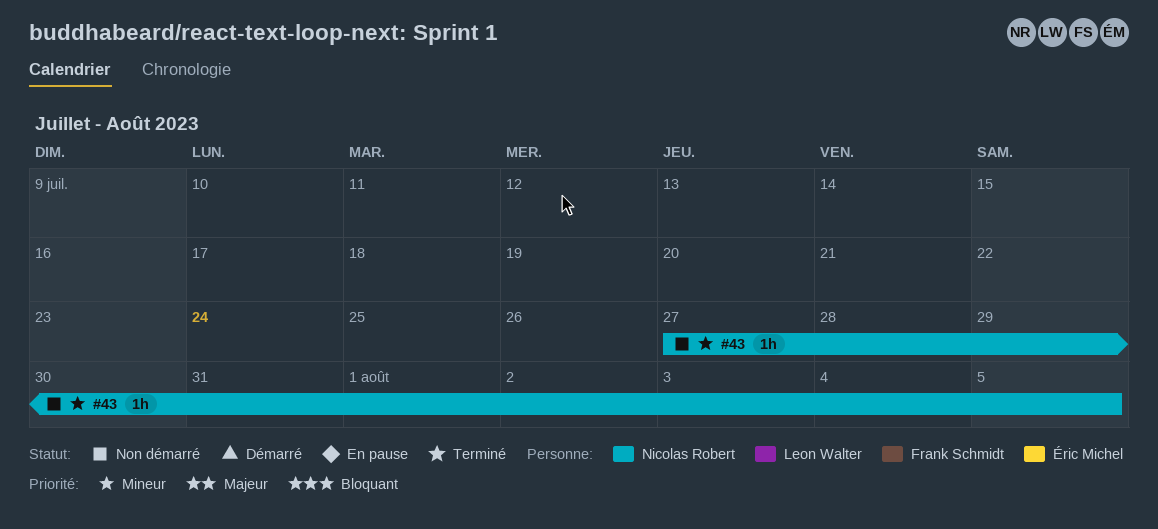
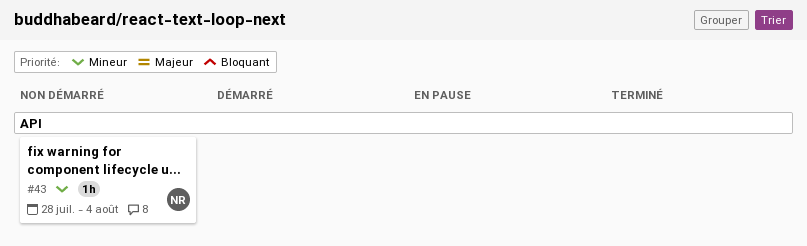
#43, start: Jul 27 -> Jul 28
#43, due: Aug 5 -> Aug 4

